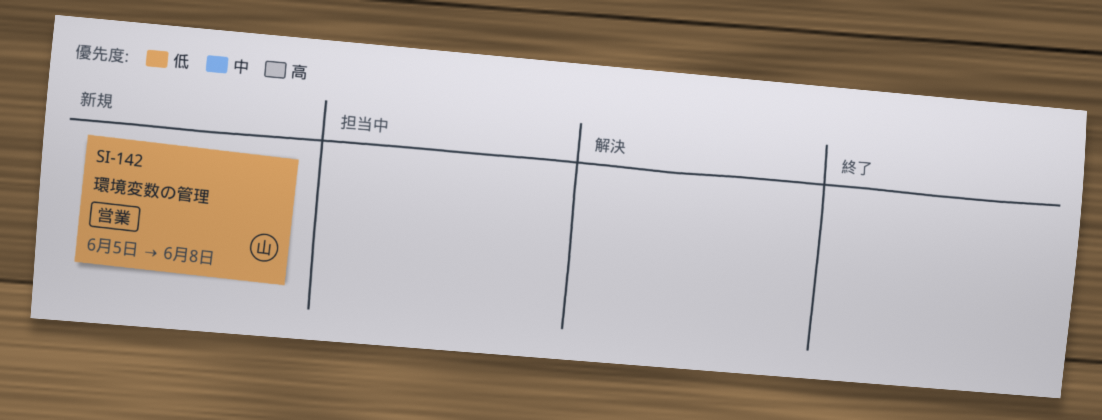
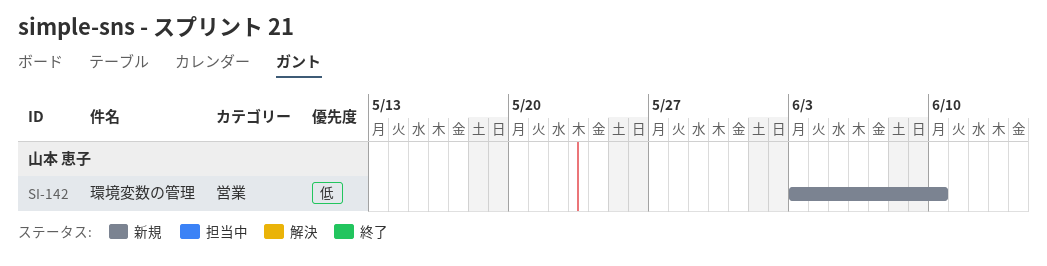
SI-142, start: Jun 5 -> Jun 3
SI-142, due: Jun 8 -> Jun 10

